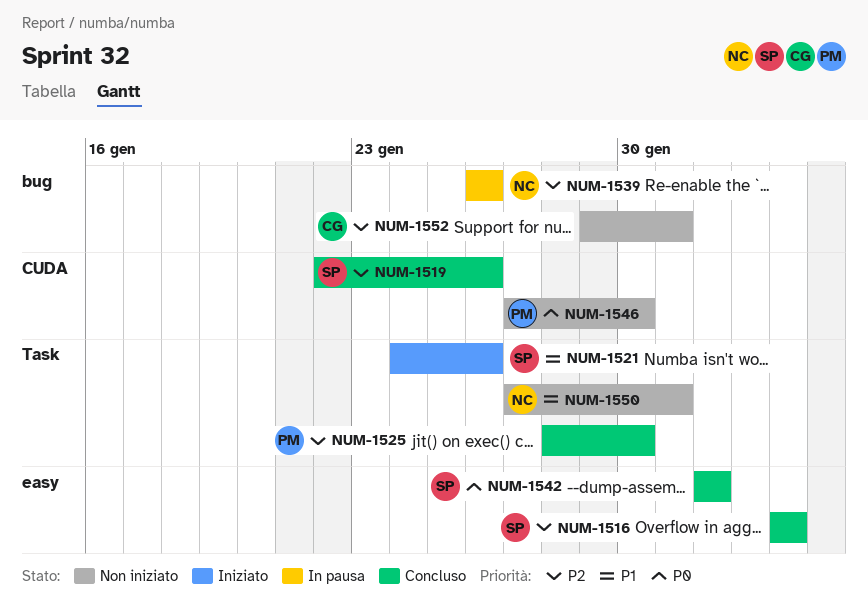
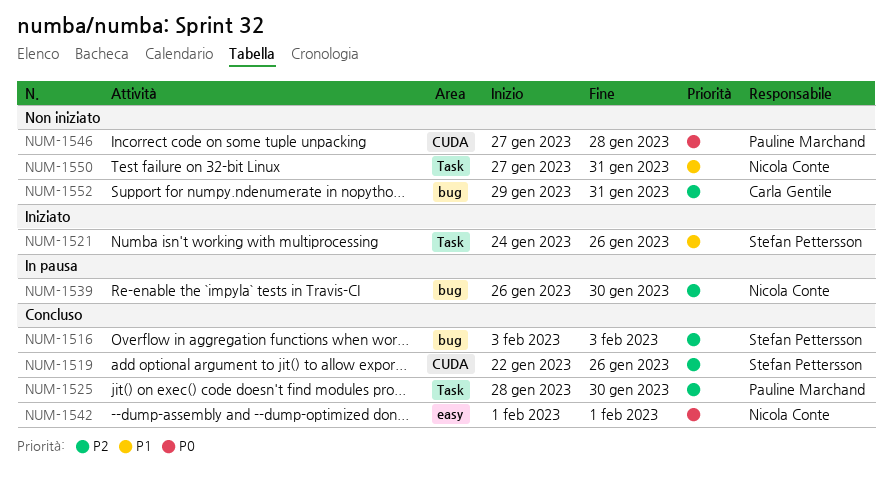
NUM-1516, label: easy -> bug
NUM-1539, due: Jan 26 -> Jan 30
NUM-1542, owner: Stefan Pettersson -> Nicola Conte
NUM-1546, due: Jan 30 -> Jan 28

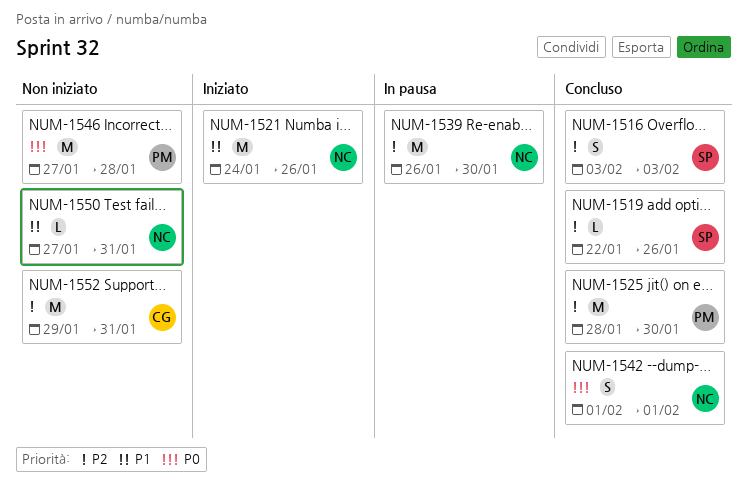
NUM-1521, owner: Stefan Pettersson -> Nicola Conte

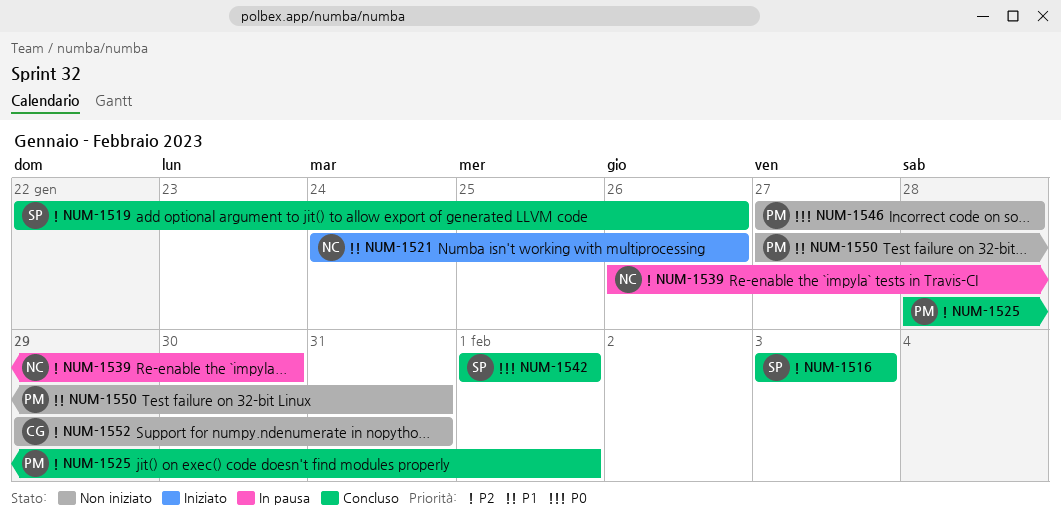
NUM-1525, due: Jan 30 -> Feb 1
NUM-1542, owner: NC -> SP
NUM-1550, owner: NC -> PM

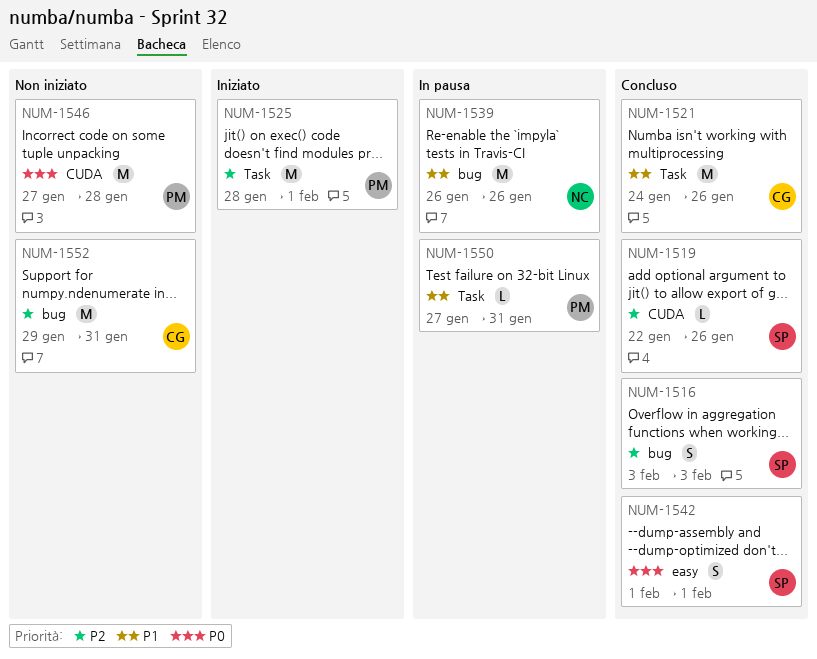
NUM-1521, status: Iniziato -> Concluso
NUM-1521, owner: NC -> CG
NUM-1525, status: Concluso -> Iniziato
NUM-1539, priority: P2 -> P1
NUM-1539, due: Jan 30 -> Jan 26
NUM-1550, status: Non iniziato -> In pausa

